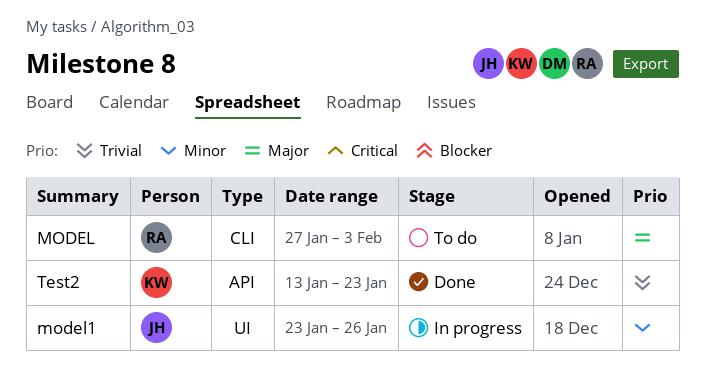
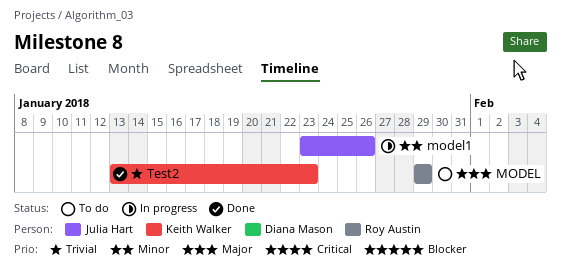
MODEL, start: Jan 27 -> Jan 29
MODEL, due: Feb 3 -> Jan 29

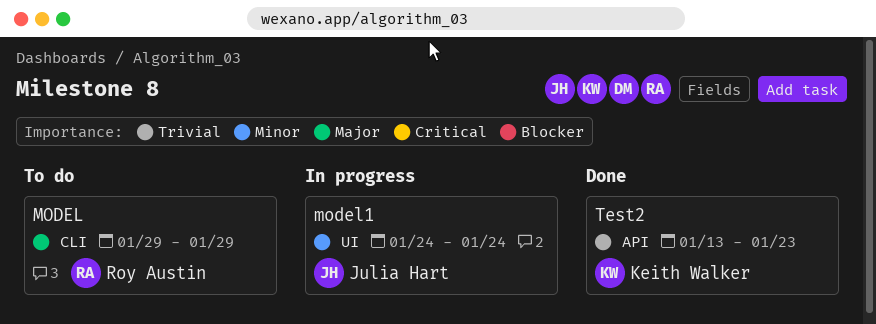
model1, start: Jan 23 -> Jan 24
model1, due: Jan 26 -> Jan 24

